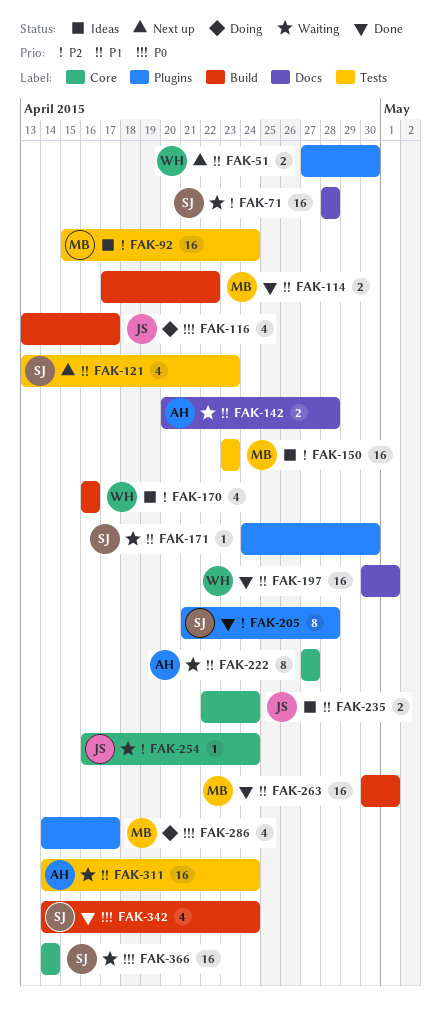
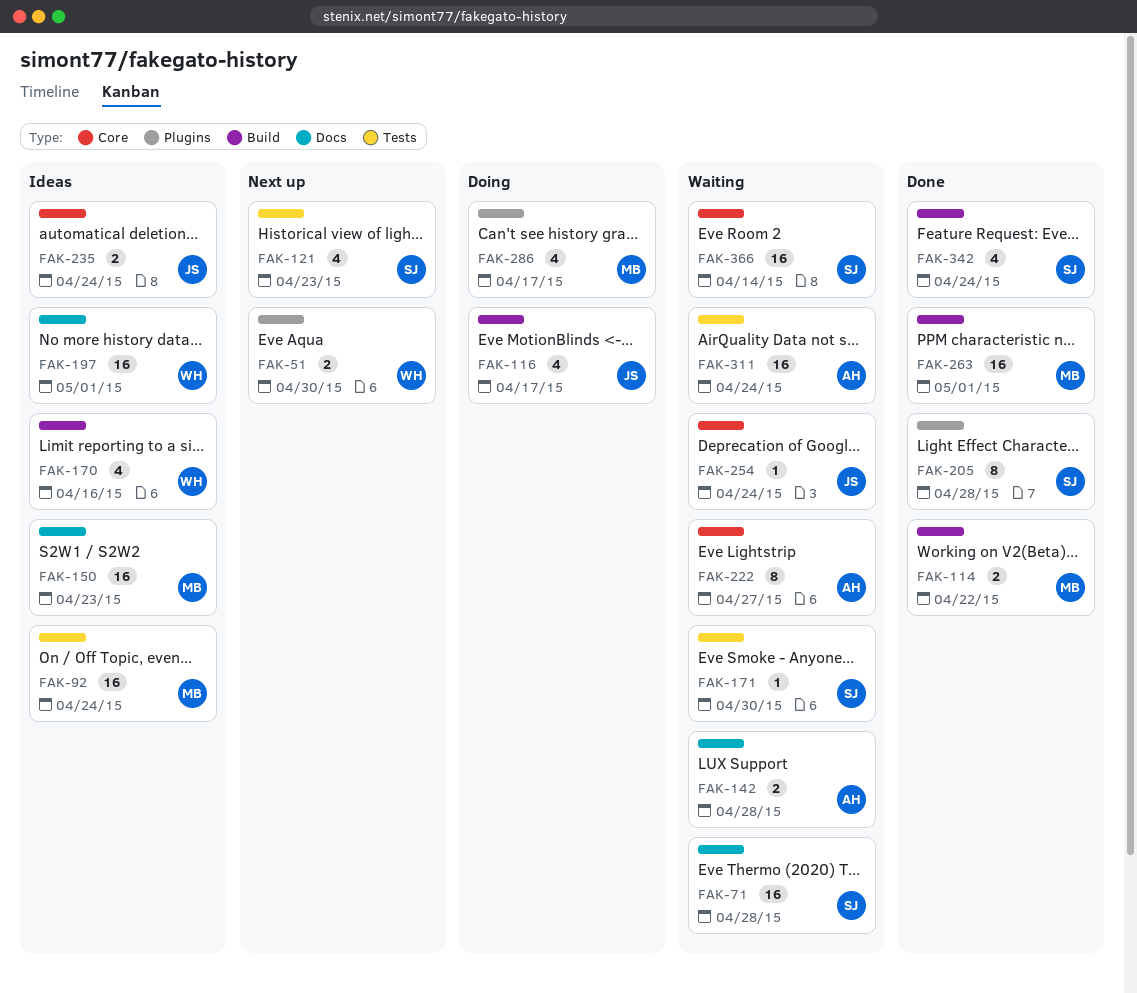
FAK-150, label: Tests -> Docs
FAK-171, label: Plugins -> Tests
FAK-197, status: Done -> Ideas

